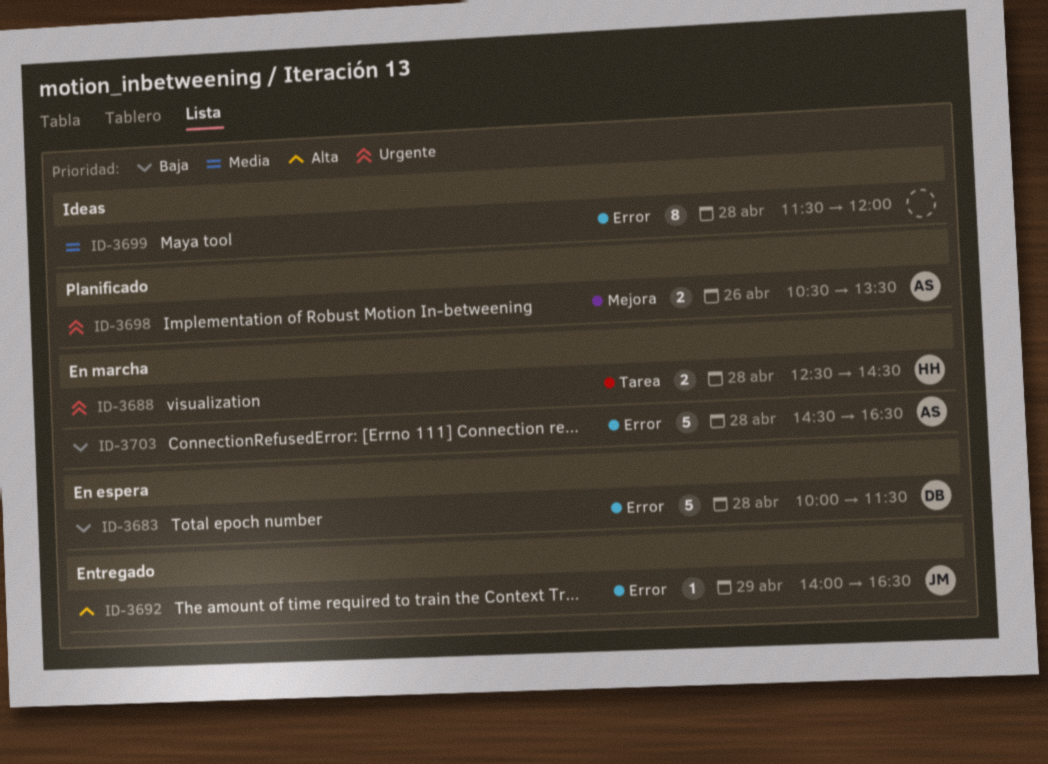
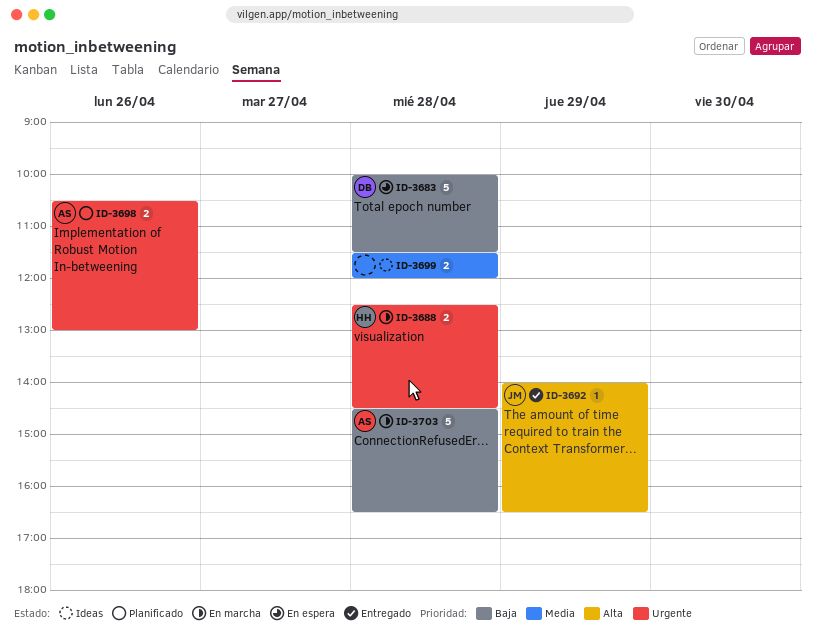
ID-3698, ends: 13:30 -> 13:00
ID-3699, estimate: 8 -> 2

